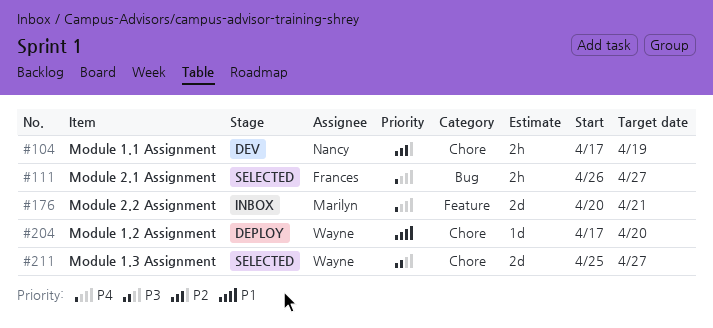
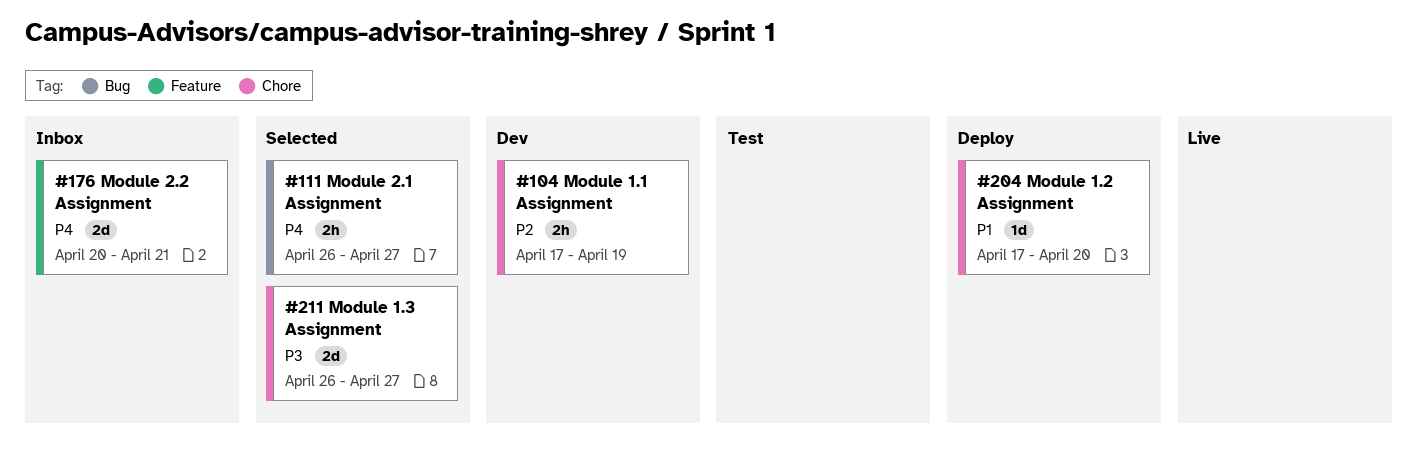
#211, start: Apr 25 -> Apr 26

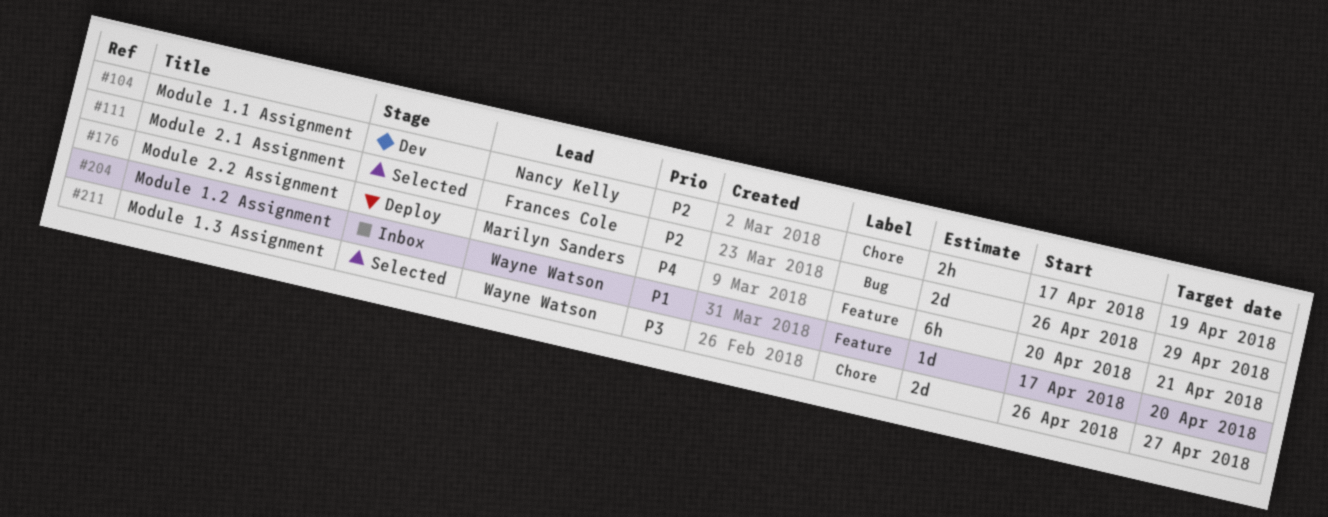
#111, priority: P4 -> P2
#111, estimate: 2h -> 2d
#111, due: Apr 27 -> Apr 29
#176, status: Inbox -> Deploy
#176, estimate: 2d -> 6h
#204, status: Deploy -> Inbox
#204, label: Chore -> Feature

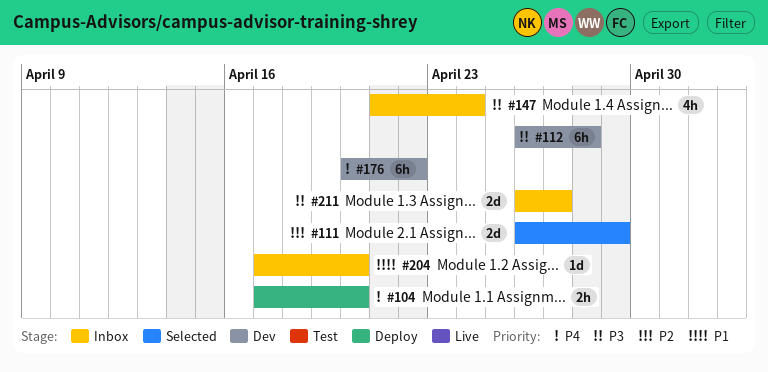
#104, status: Dev -> Deploy
#104, priority: P2 -> P4
#104, due: Apr 19 -> Apr 20
#112: none -> present
#147: none -> present
#176, status: Deploy -> Dev
#176, due: Apr 21 -> Apr 22
#211, status: Selected -> Inbox

